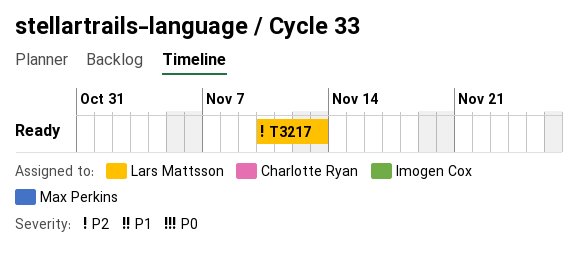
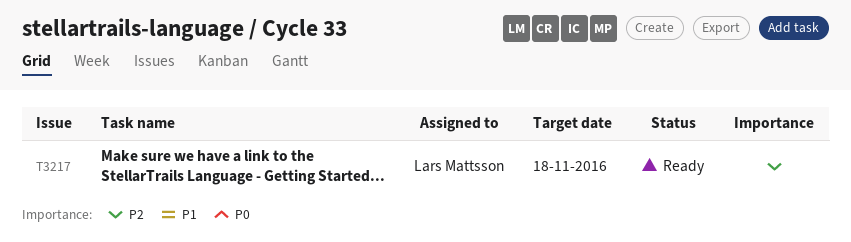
T3217, due: Nov 13 -> Nov 18

